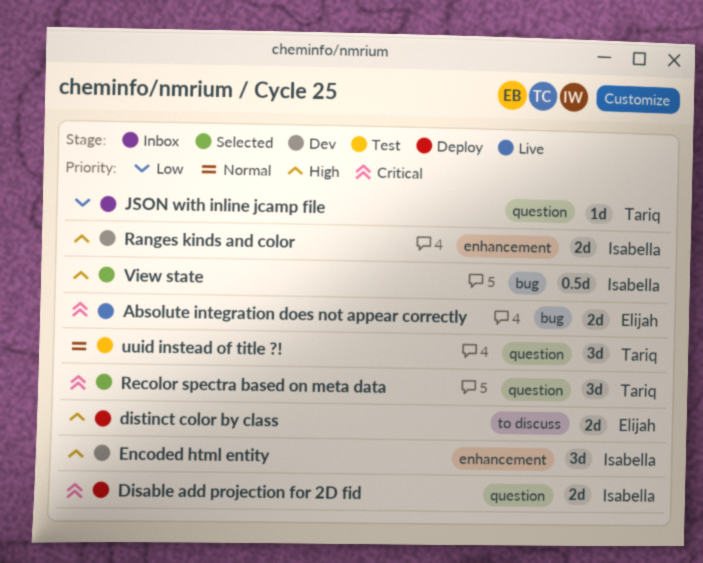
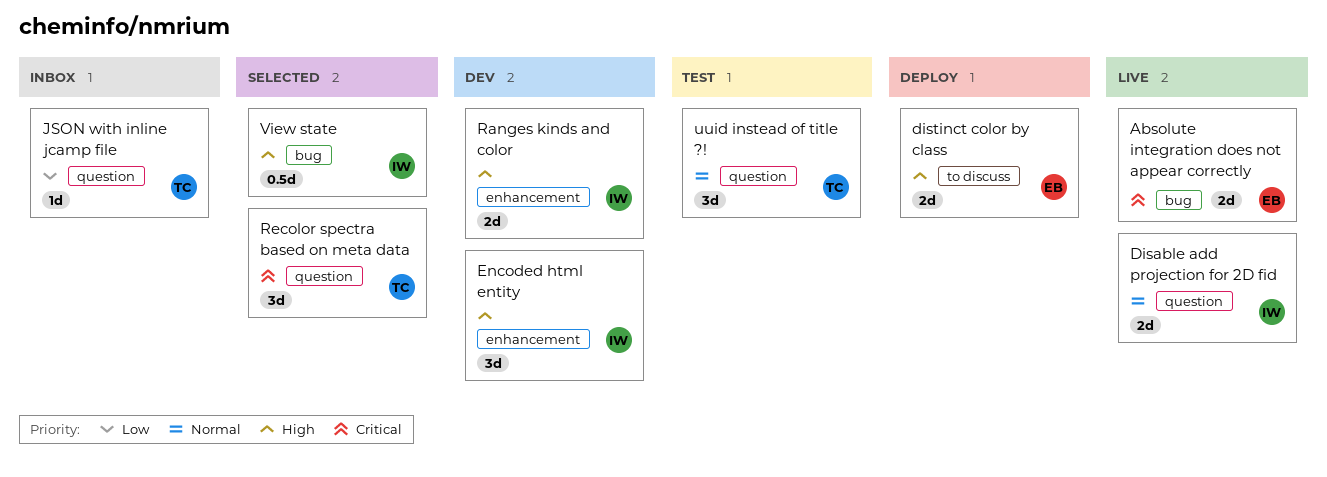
Disable add projection for 2D fid, status: Deploy -> Live
Disable add projection for 2D fid, priority: Critical -> Normal

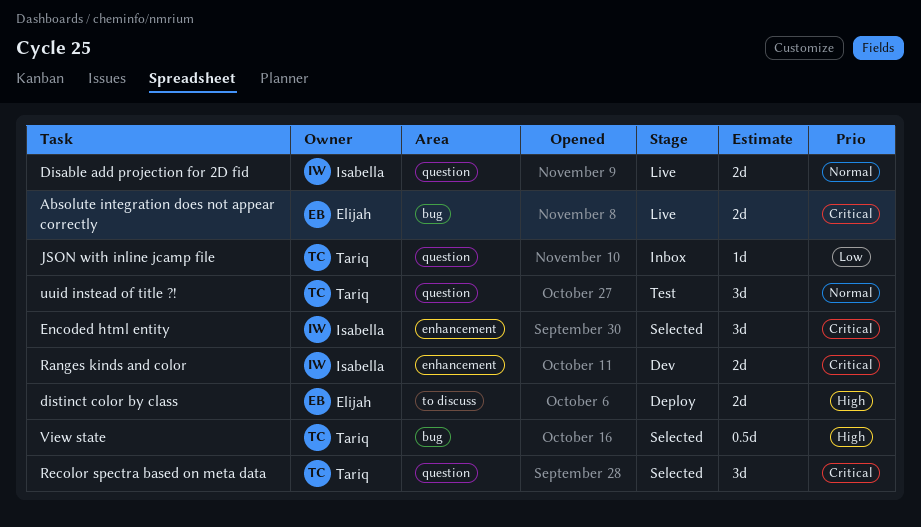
Encoded html entity, status: Dev -> Selected
Encoded html entity, priority: High -> Critical
Ranges kinds and color, priority: High -> Critical
View state, owner: Isabella -> Tariq

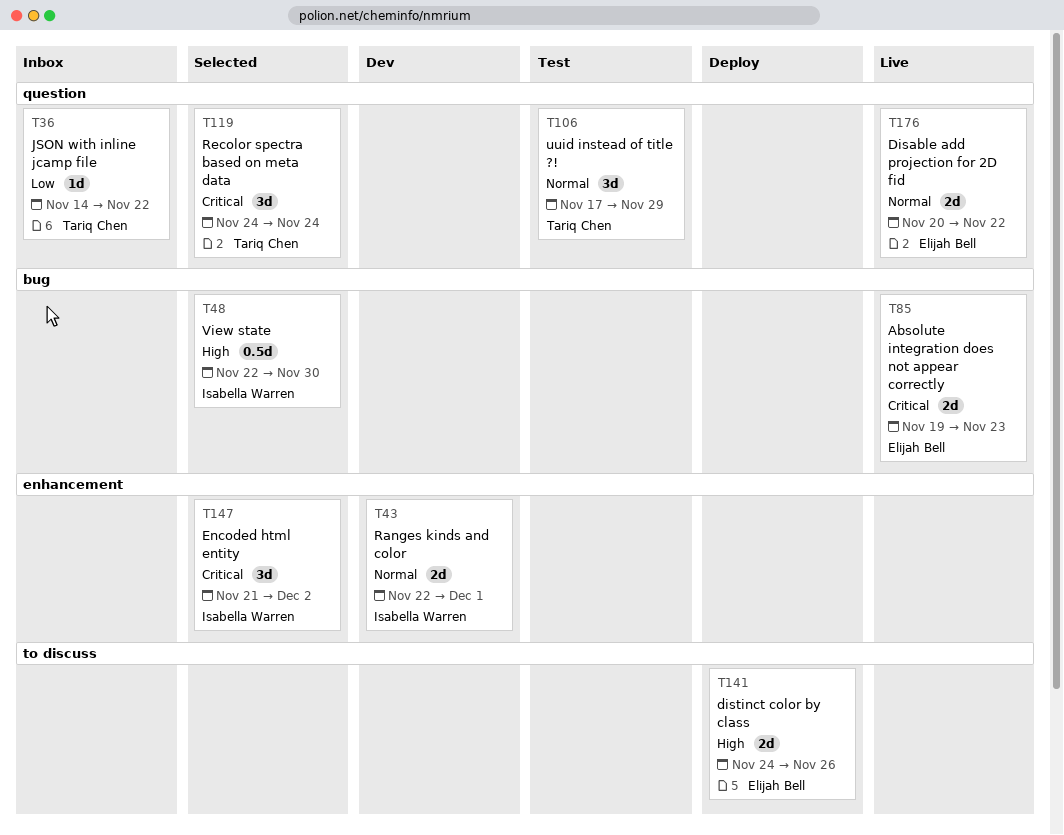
Disable add projection for 2D fid, owner: Isabella Warren -> Elijah Bell
Ranges kinds and color, priority: Critical -> Normal
View state, owner: Tariq Chen -> Isabella Warren

